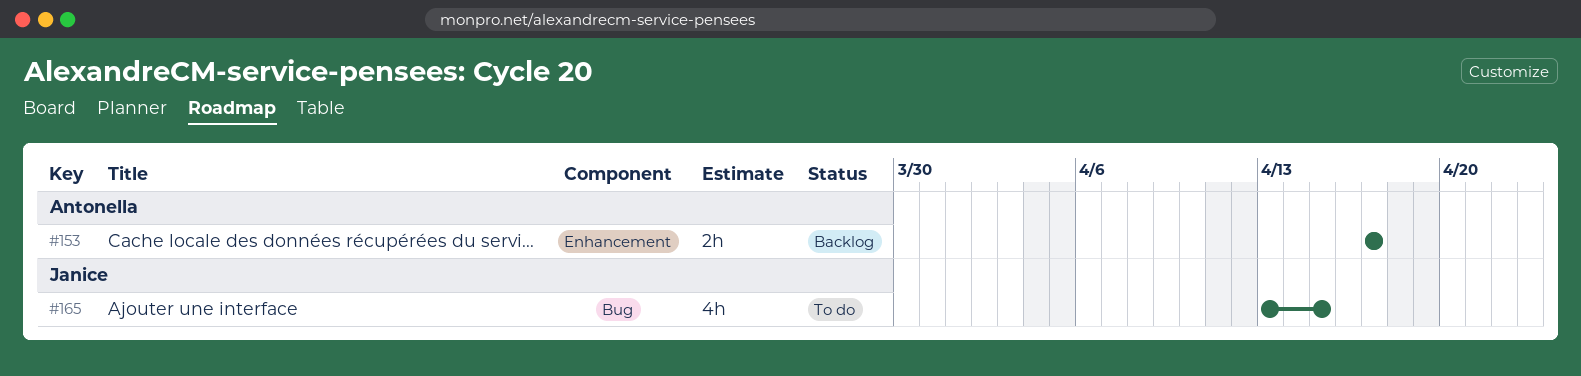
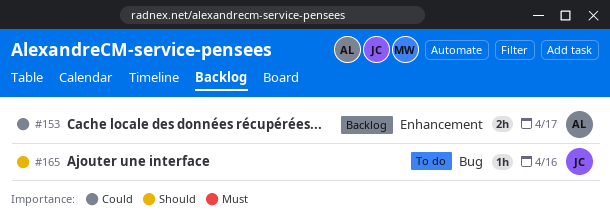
#165, estimate: 4h -> 1h
#165, due: Apr 15 -> Apr 16

